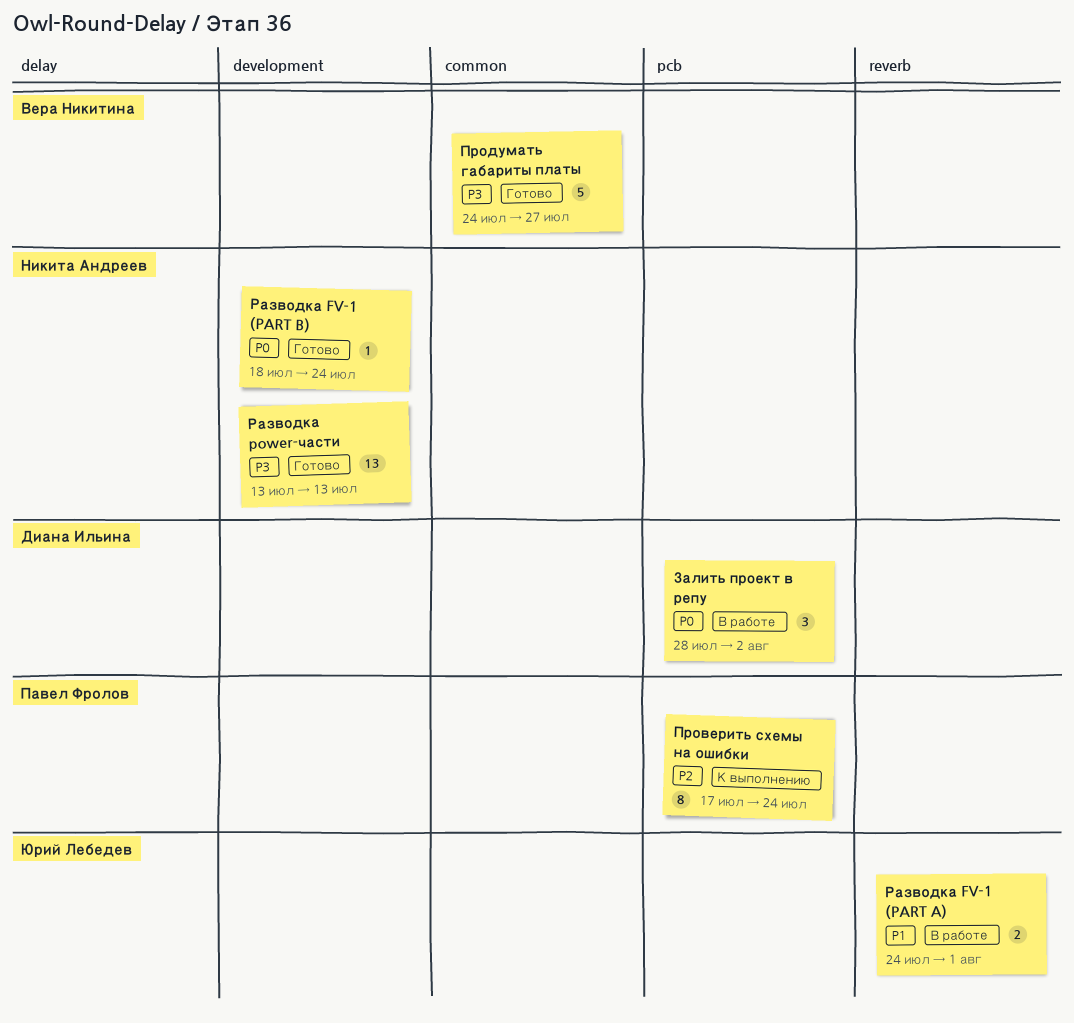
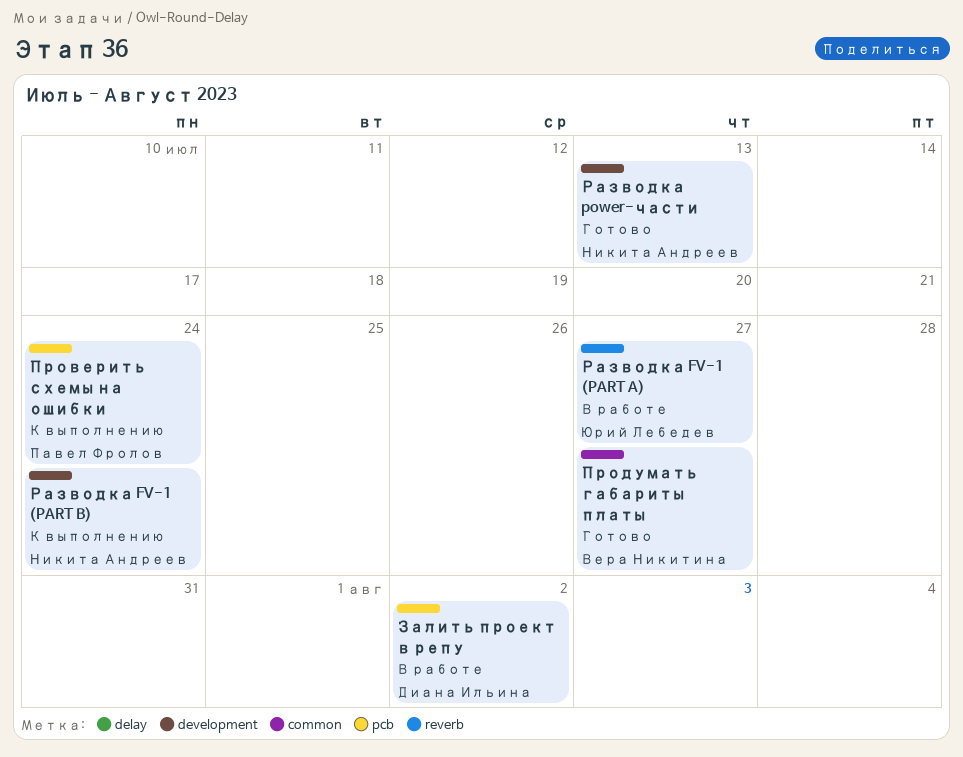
Разводка FV-1 (PART A), due: Aug 1 -> Jul 27
Разводка FV-1 (PART B), status: Готово -> К выполнению

